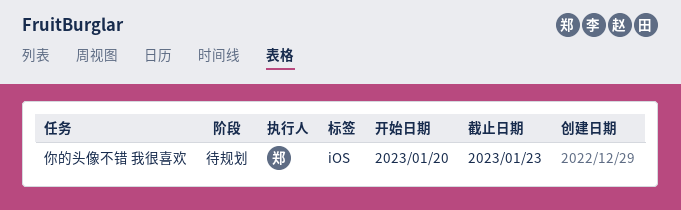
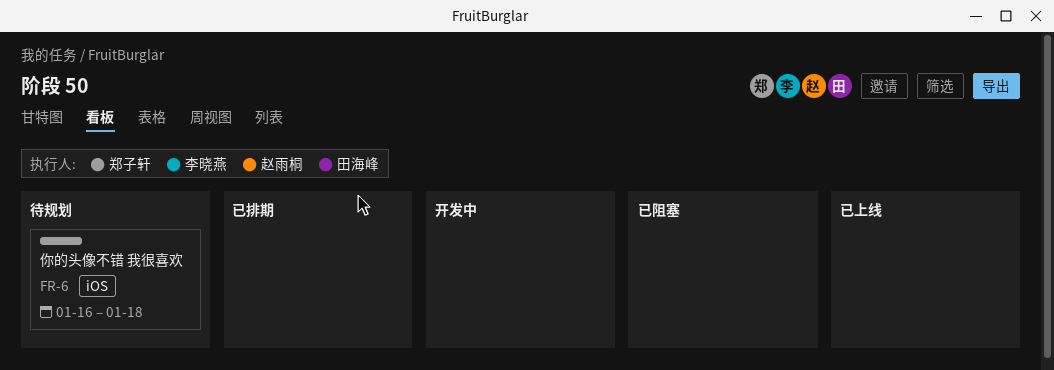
你的头像不错 我很喜欢, start: Jan 20 -> Jan 16
你的头像不错 我很喜欢, due: Jan 23 -> Jan 18

